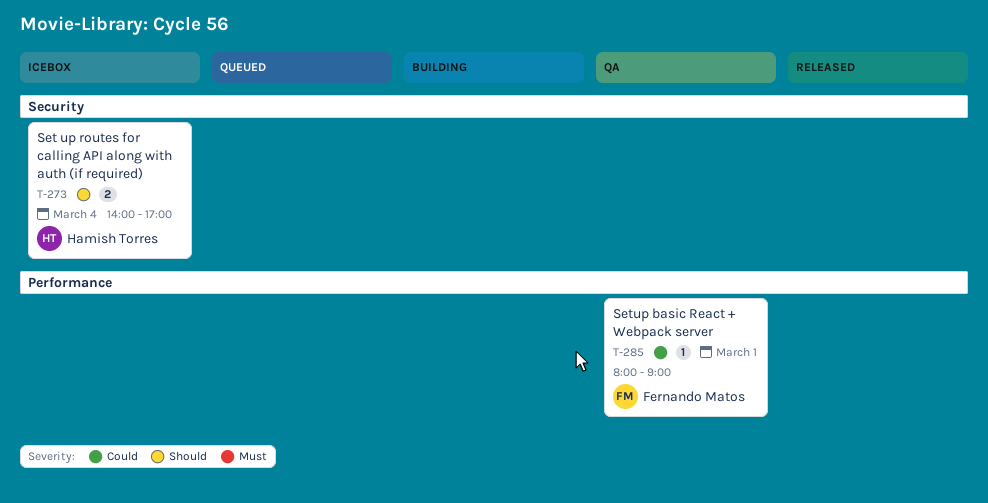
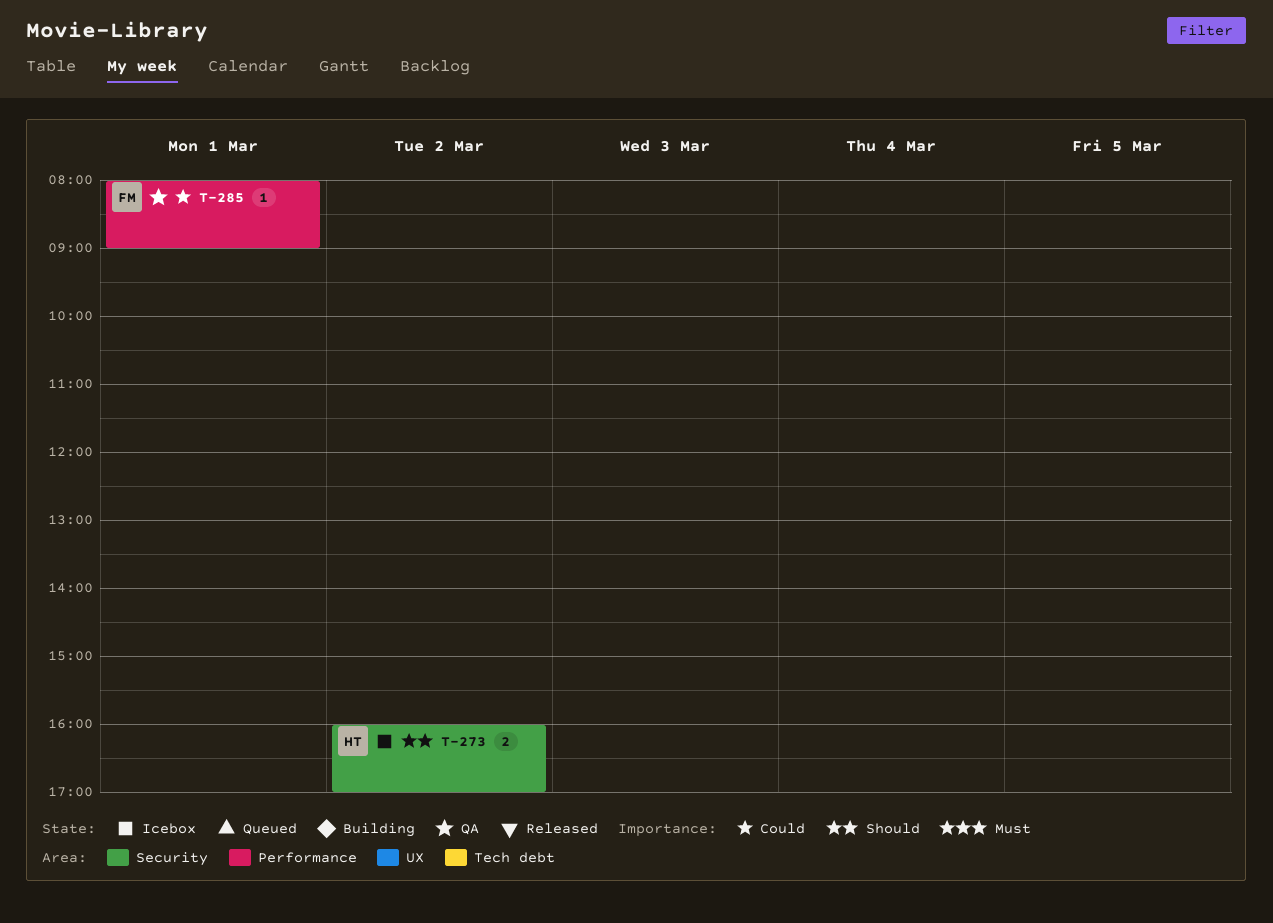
T-273, day: Mar 4 -> Mar 2
T-273, begins: 14:00 -> 16:00

